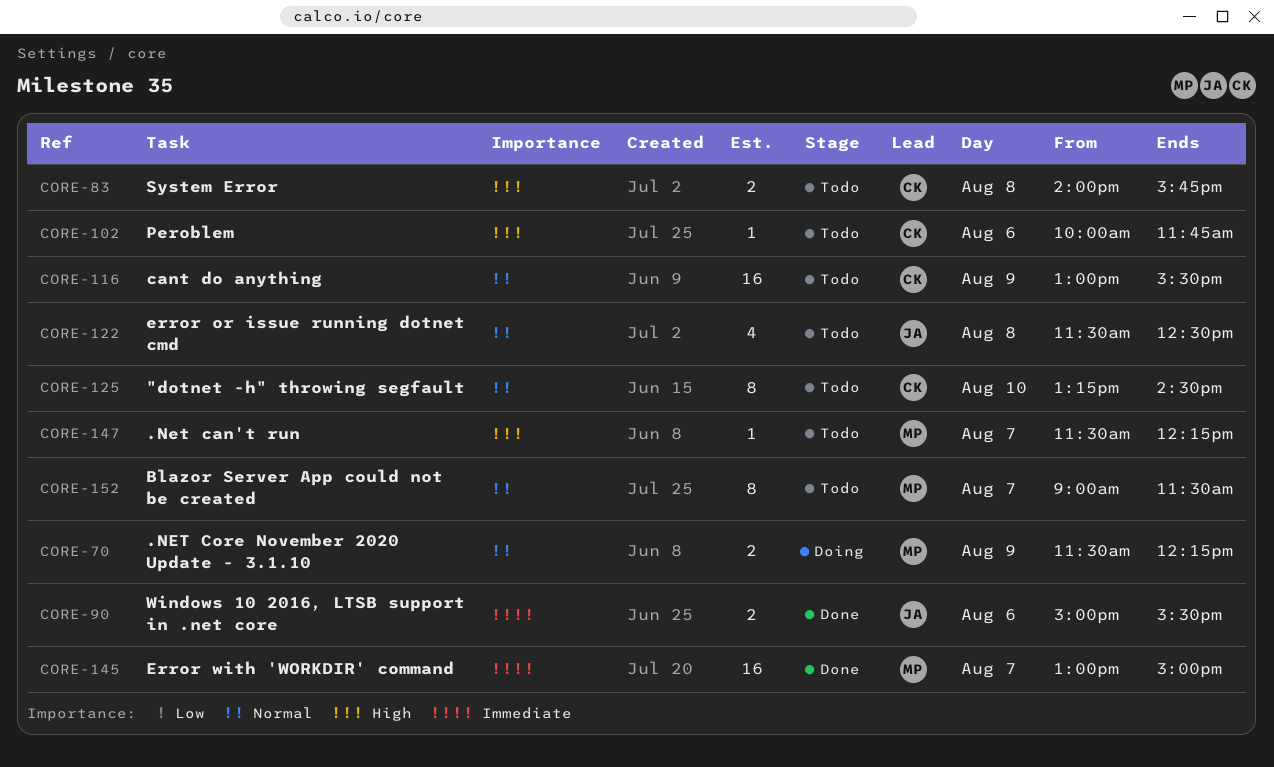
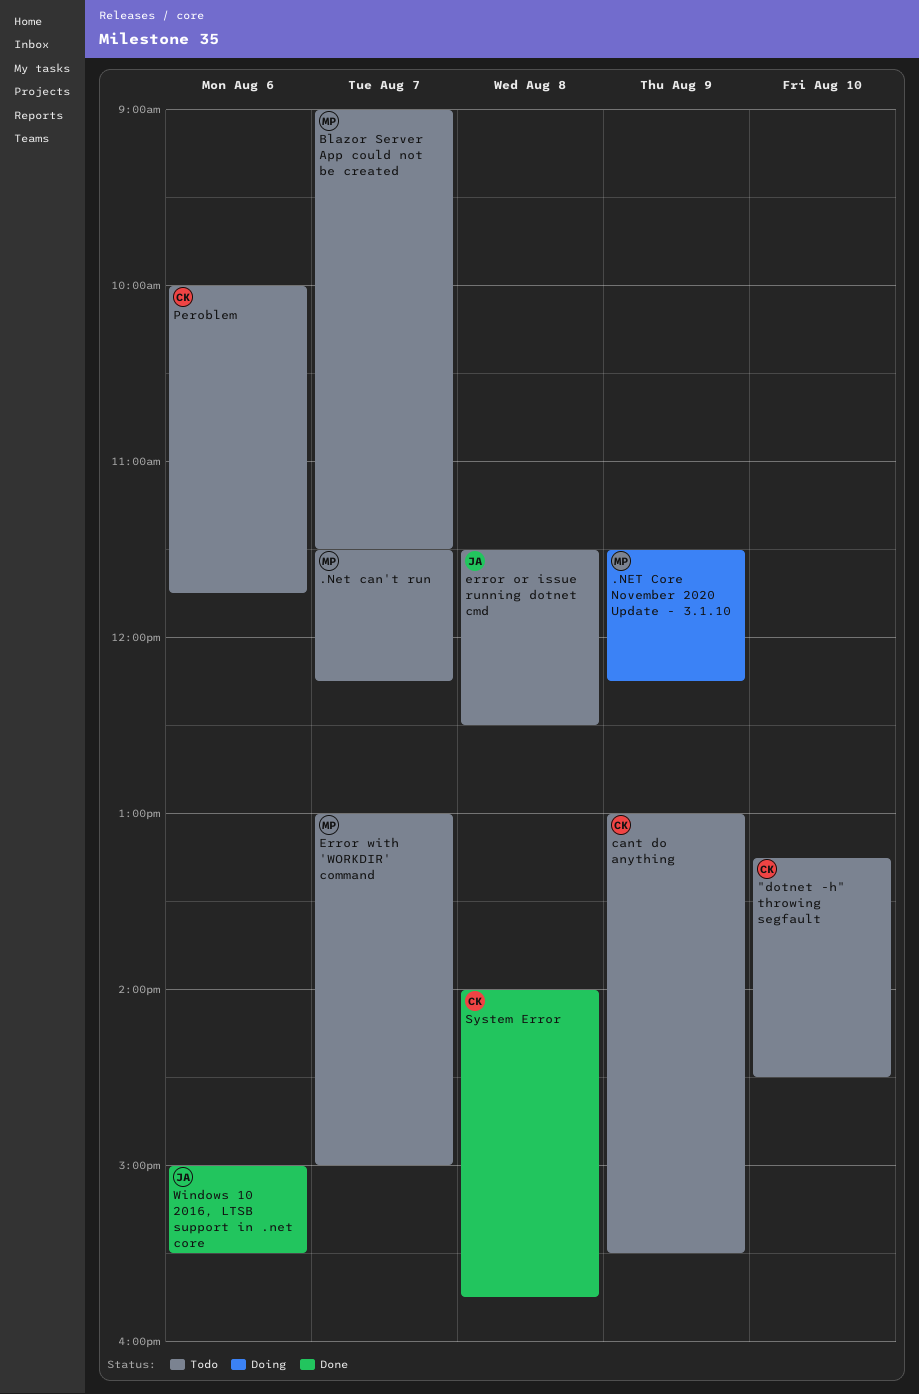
Error with 'WORKDIR' command, status: Done -> Todo
System Error, status: Todo -> Done

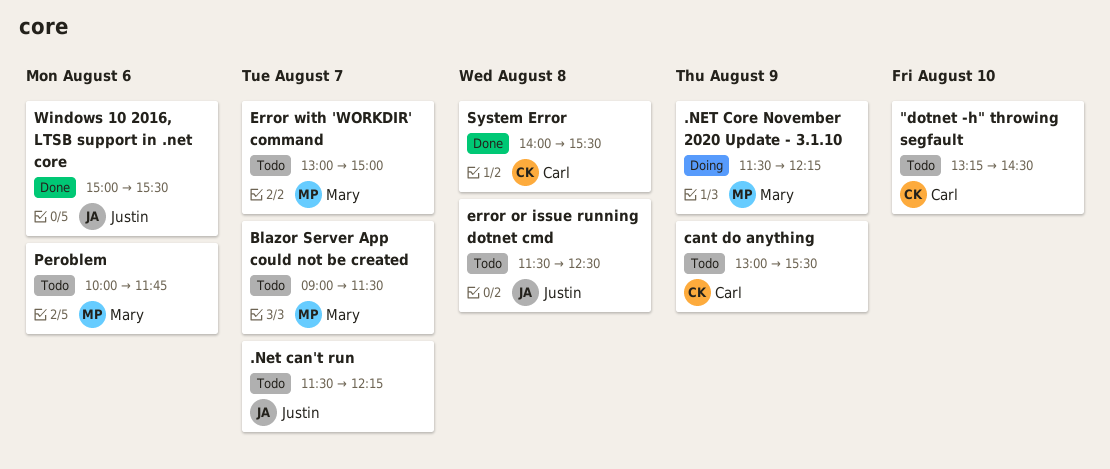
.Net can't run, owner: Mary -> Justin
Peroblem, owner: Carl -> Mary
System Error, ends: 15:45 -> 15:30

